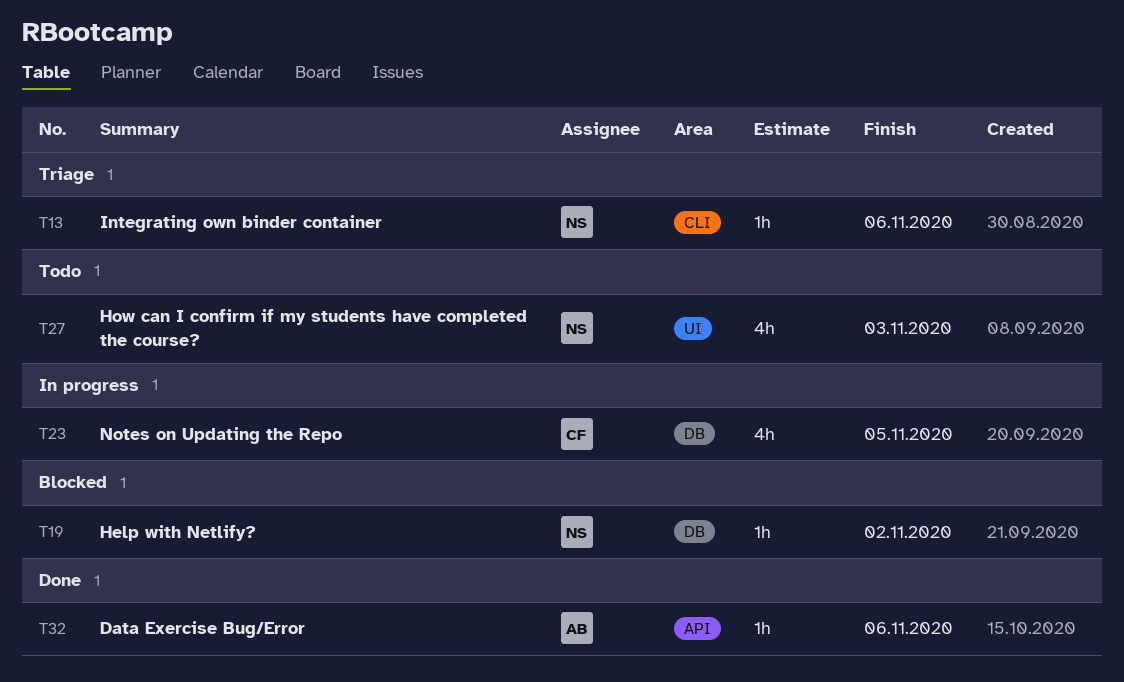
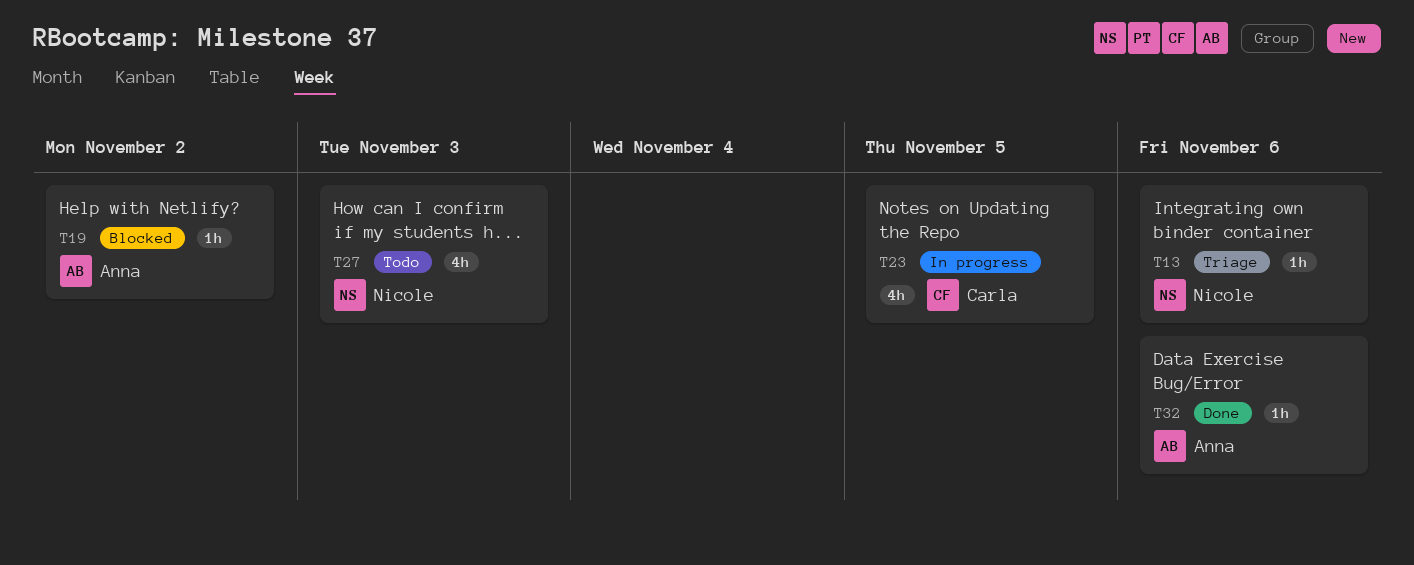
T19, owner: Nicole -> Anna

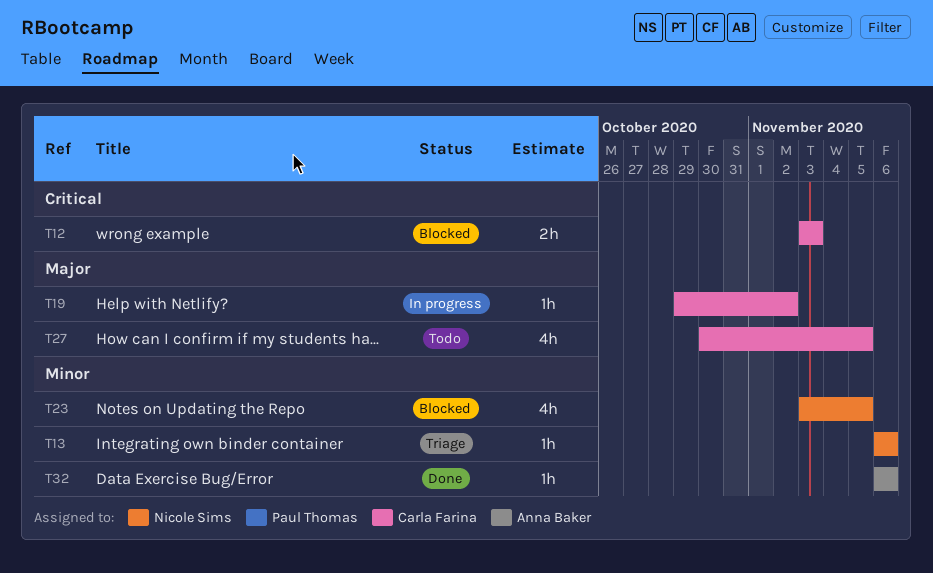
T12: none -> present
T19, status: Blocked -> In progress
T19, owner: Anna Baker -> Carla Farina
T23, status: In progress -> Blocked
T23, owner: Carla Farina -> Nicole Sims
T27, owner: Nicole Sims -> Carla Farina
T27, due: Nov 3 -> Nov 5

